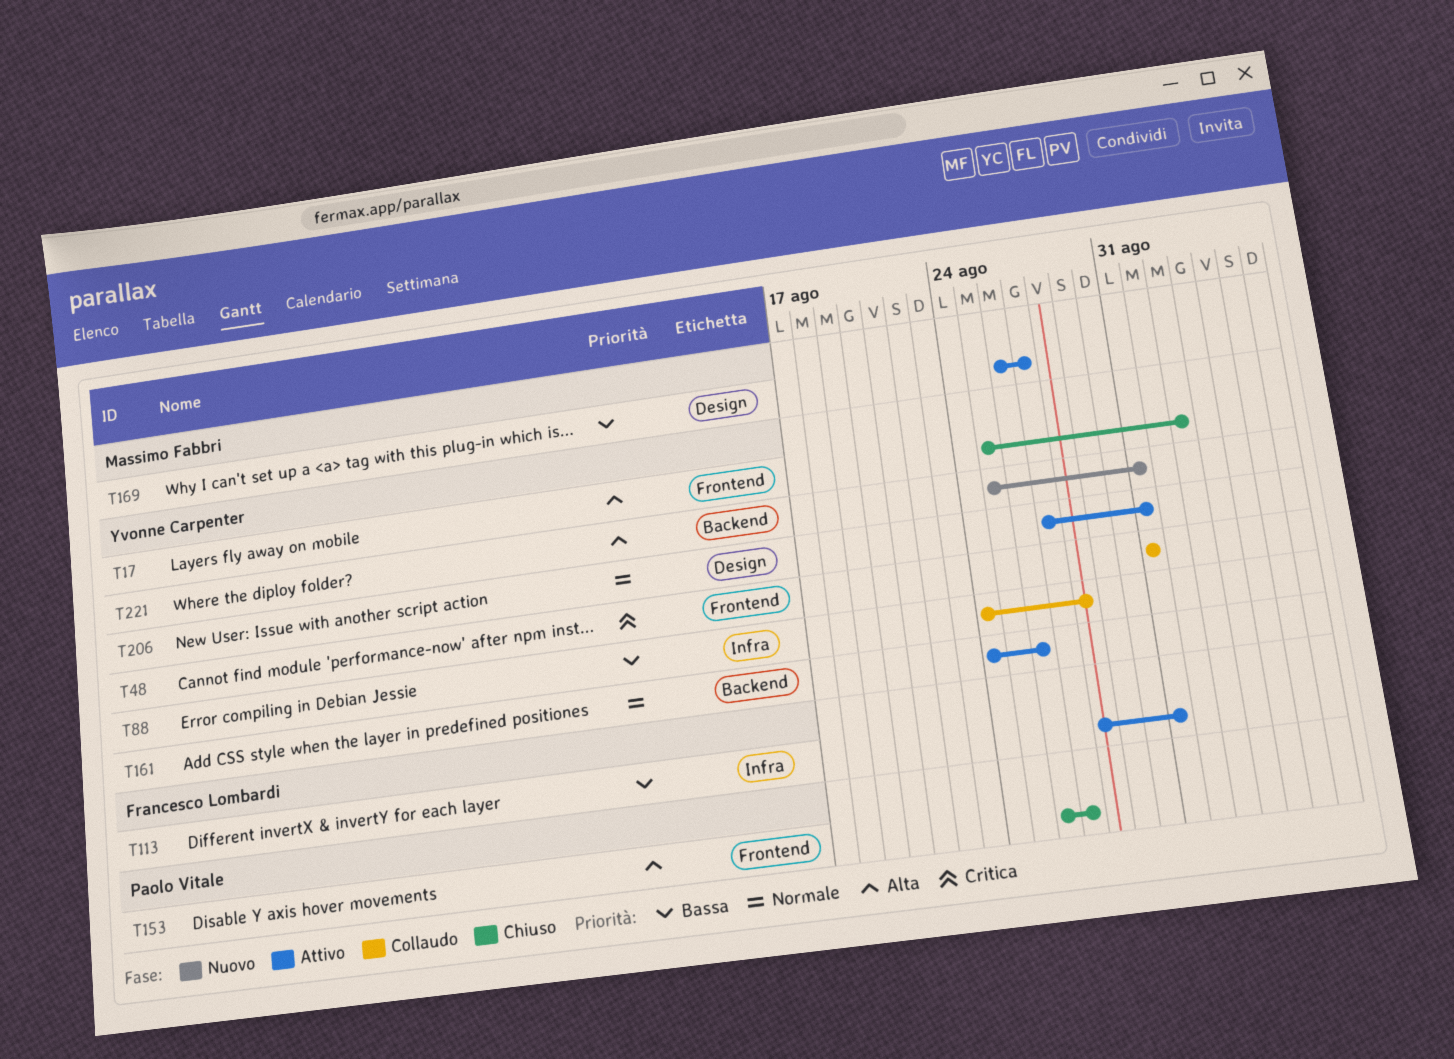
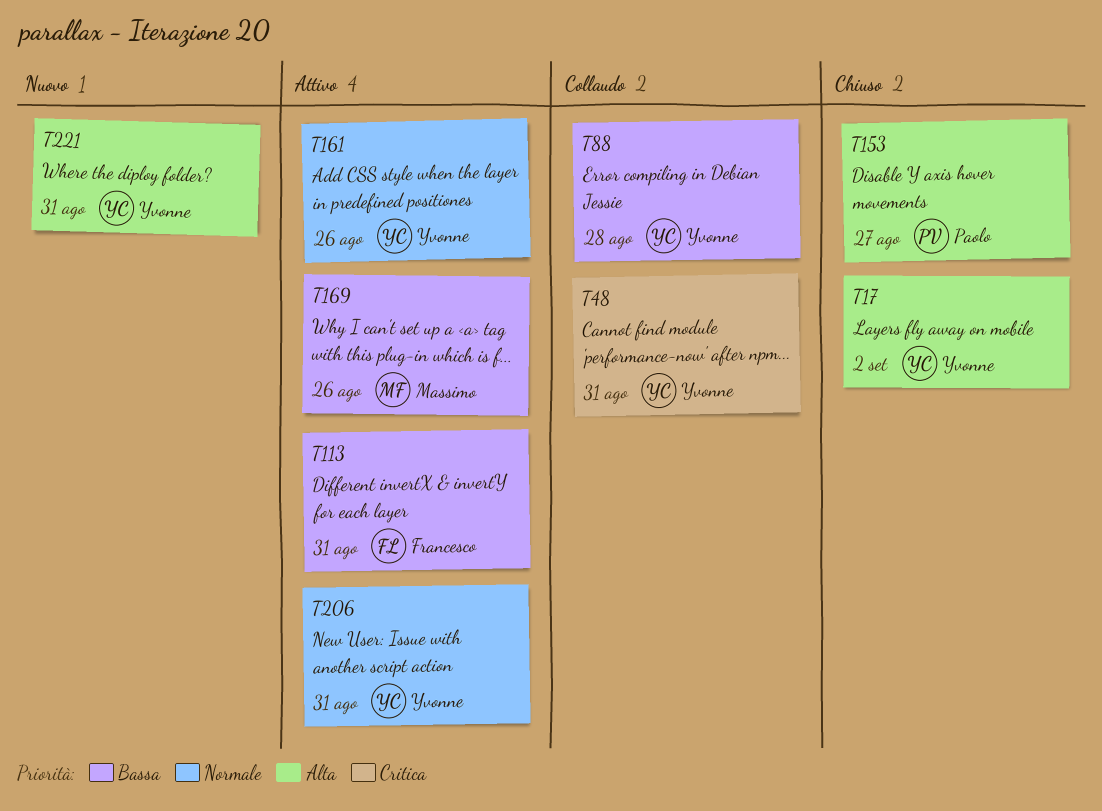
T169, due: Aug 27 -> Aug 26

